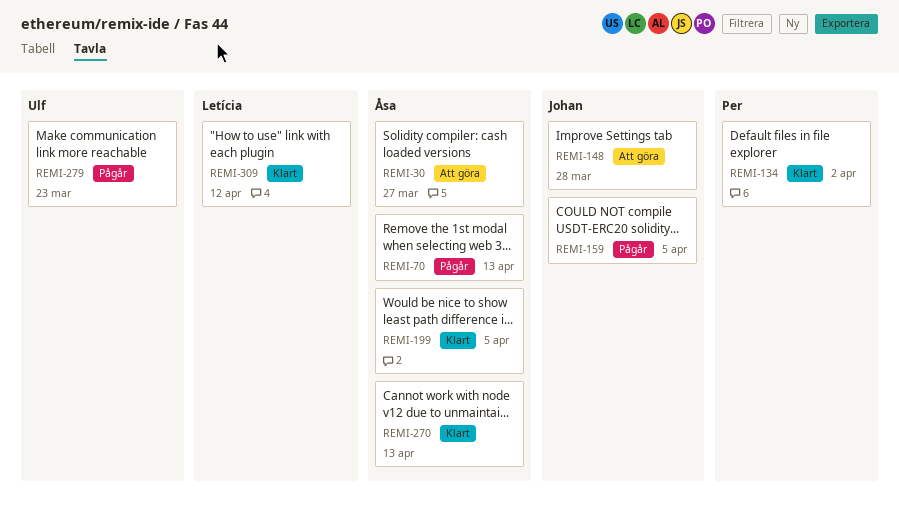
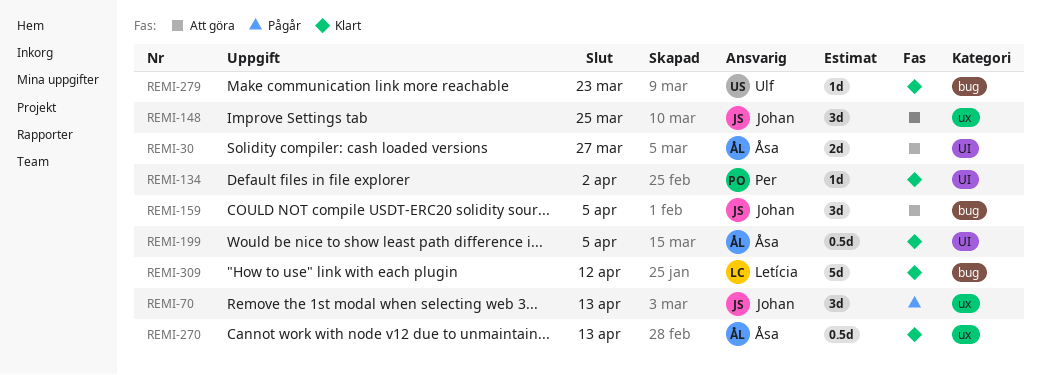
REMI-70, owner: Åsa -> Johan
REMI-148, due: Mar 28 -> Mar 25
REMI-159, status: Pågår -> Att göra
REMI-279, status: Pågår -> Klart

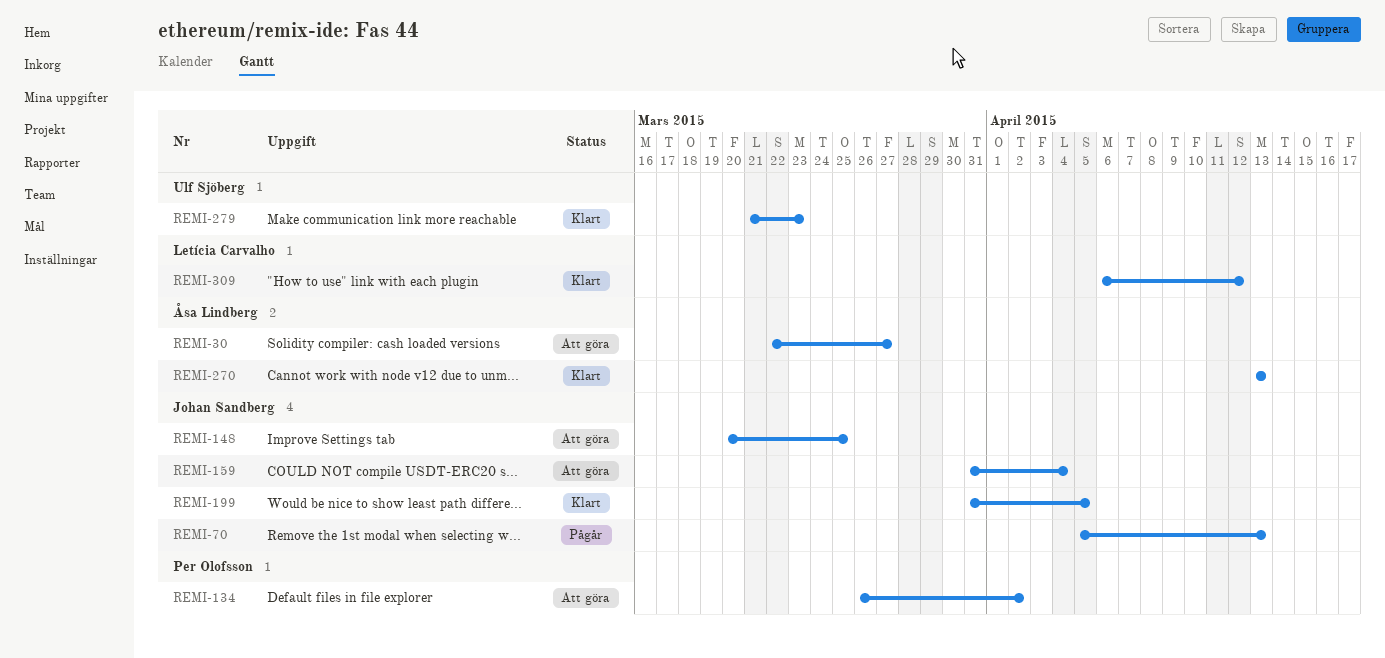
REMI-134, status: Klart -> Att göra
REMI-159, due: Apr 5 -> Apr 4
REMI-199, owner: Åsa Lindberg -> Johan Sandberg

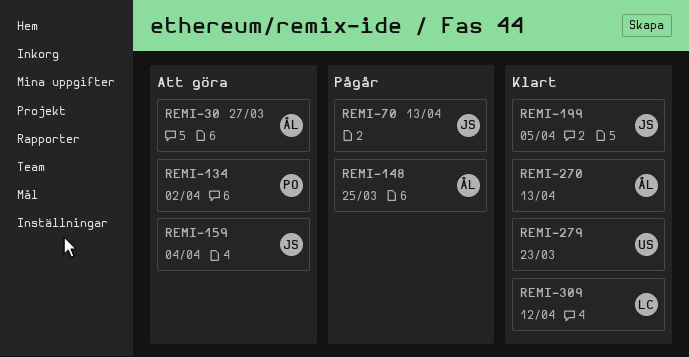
REMI-148, status: Att göra -> Pågår
REMI-148, owner: Johan Sandberg -> Åsa Lindberg

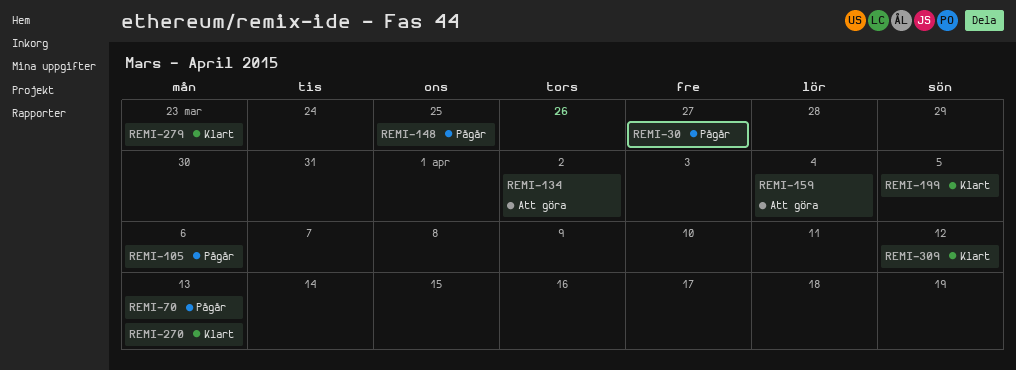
REMI-30, status: Att göra -> Pågår
REMI-105: none -> present

